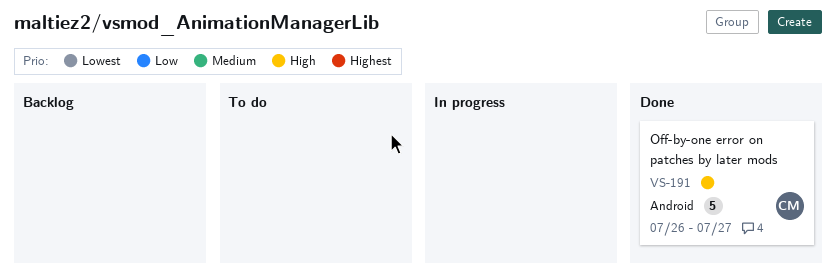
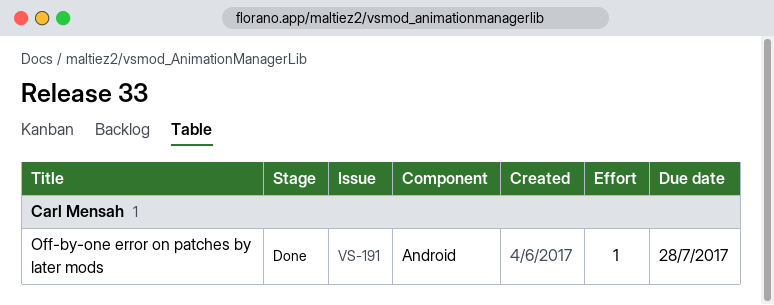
VS-191, estimate: 5 -> 1
VS-191, due: Jul 27 -> Jul 28

